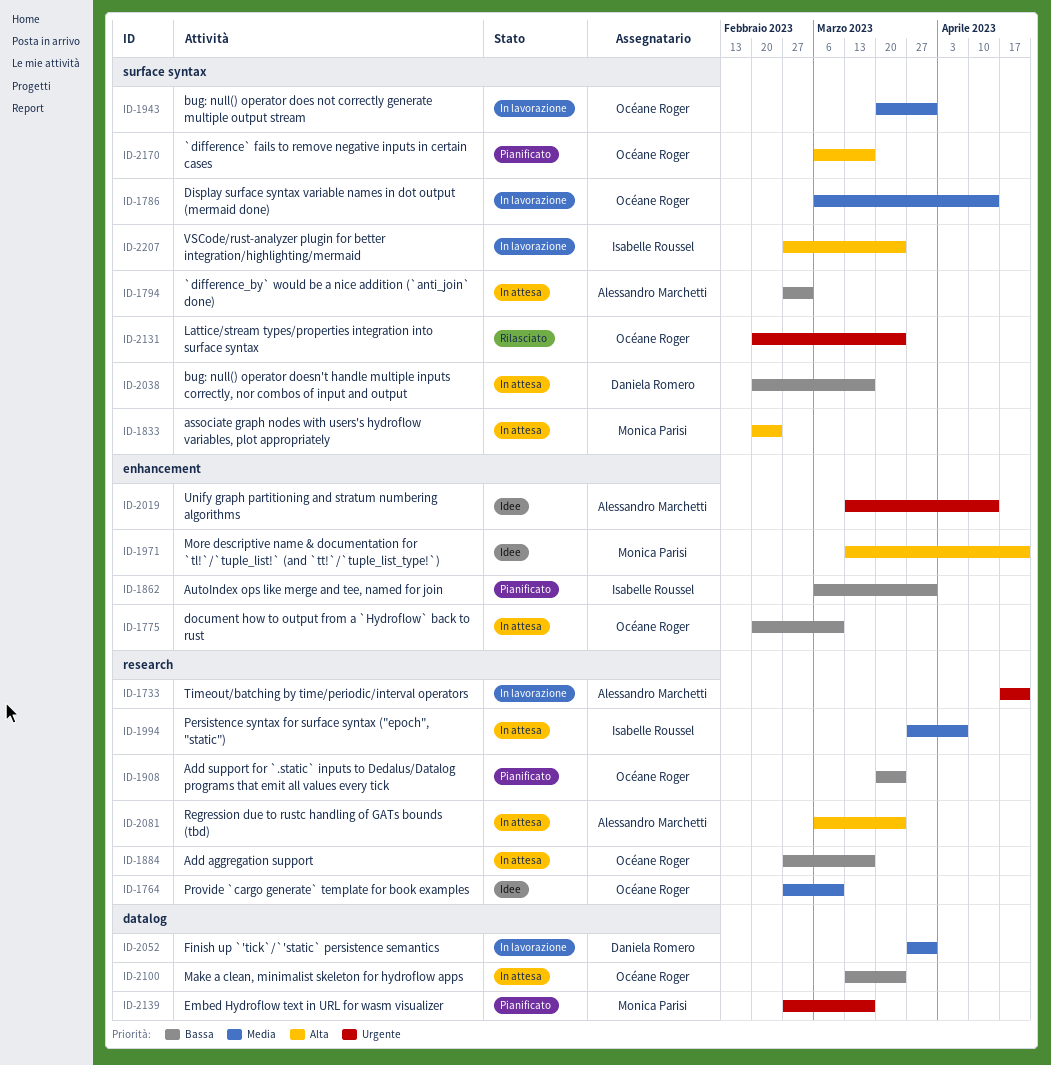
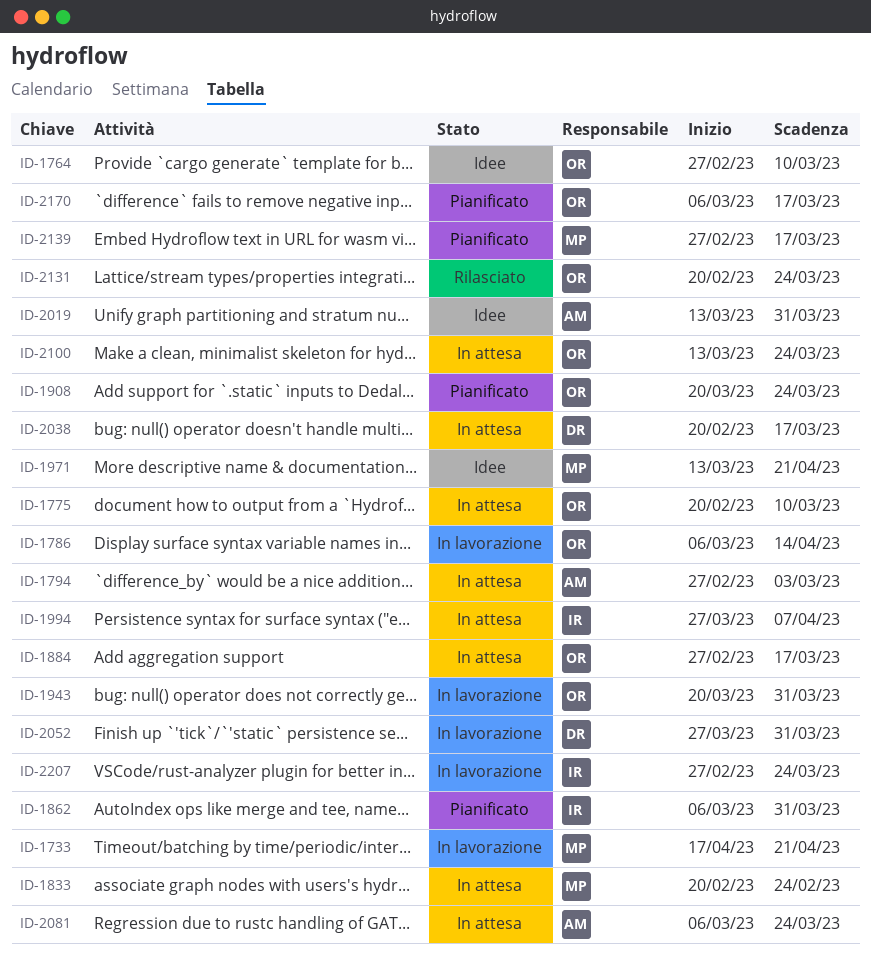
ID-1733, owner: Alessandro Marchetti -> Monica Parisi
ID-2019, due: Apr 14 -> Mar 31

